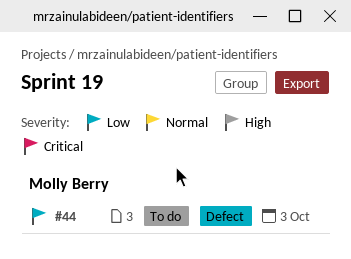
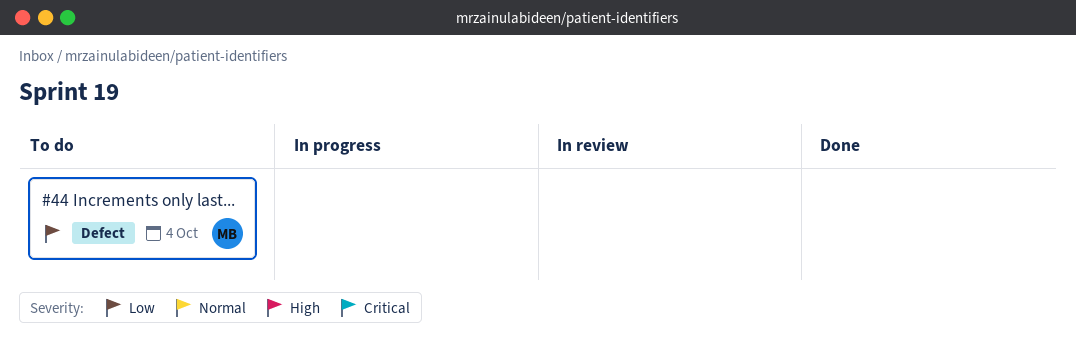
#44, due: Oct 3 -> Oct 4

